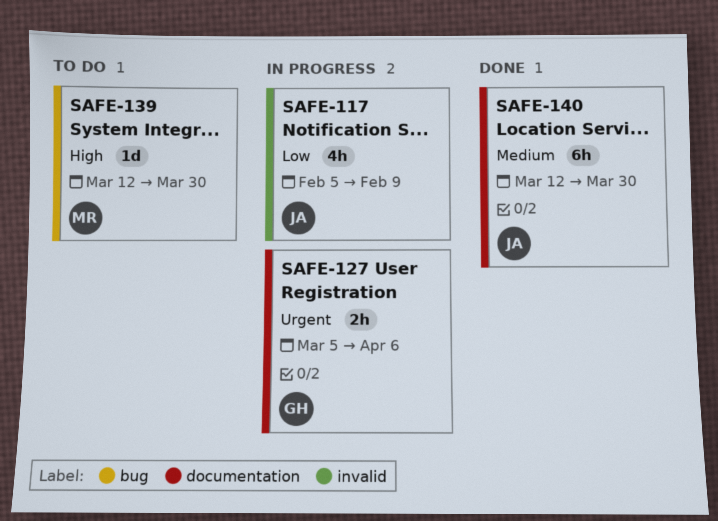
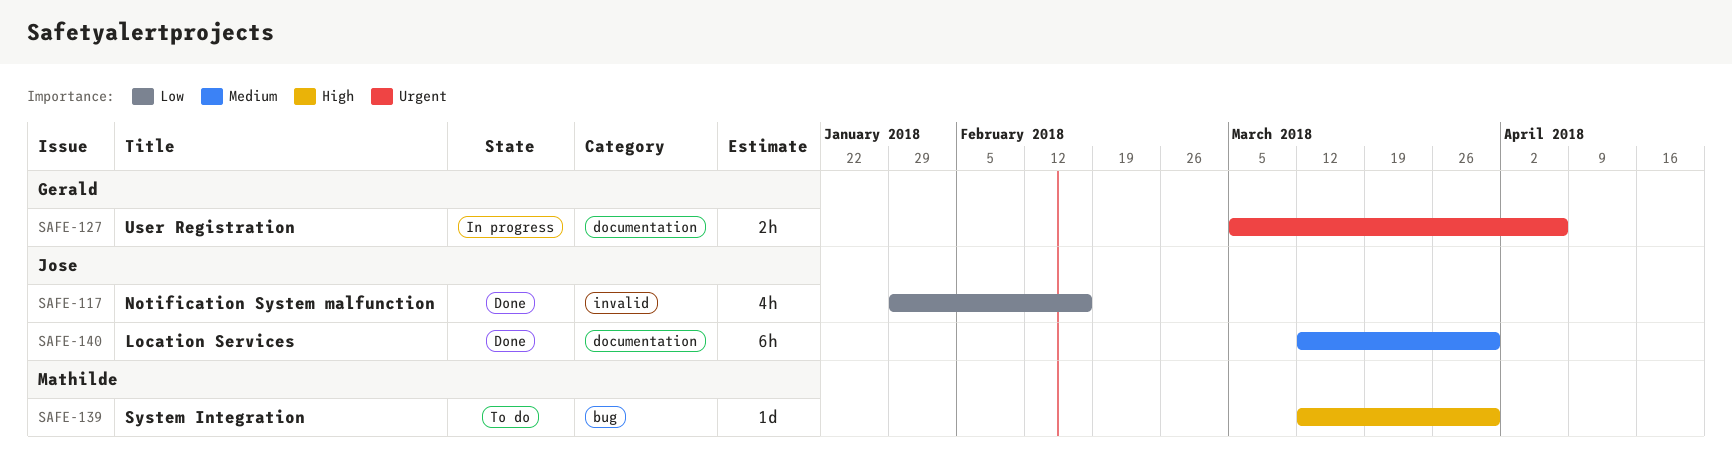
SAFE-117, status: In progress -> Done
SAFE-117, start: Feb 5 -> Jan 29
SAFE-117, due: Feb 9 -> Feb 16

